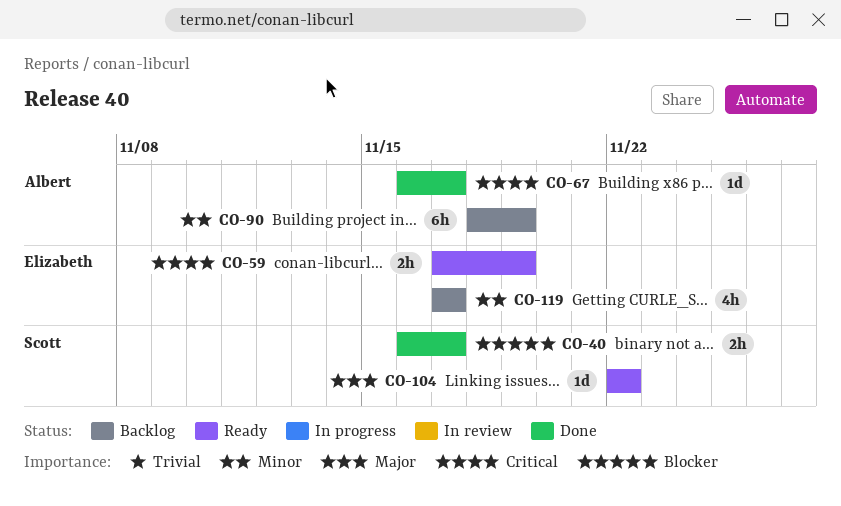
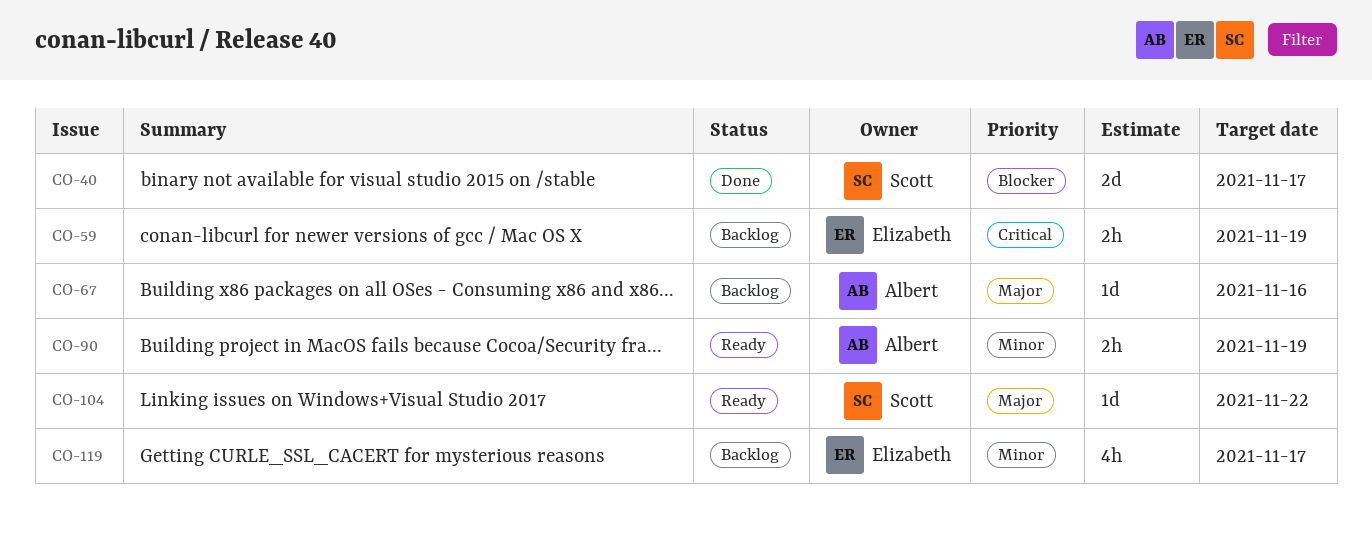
CO-40, estimate: 2h -> 2d
CO-59, status: Ready -> Backlog
CO-67, status: Done -> Backlog
CO-67, priority: Critical -> Major
CO-67, due: Nov 17 -> Nov 16
CO-90, status: Backlog -> Ready
CO-90, estimate: 6h -> 2h

